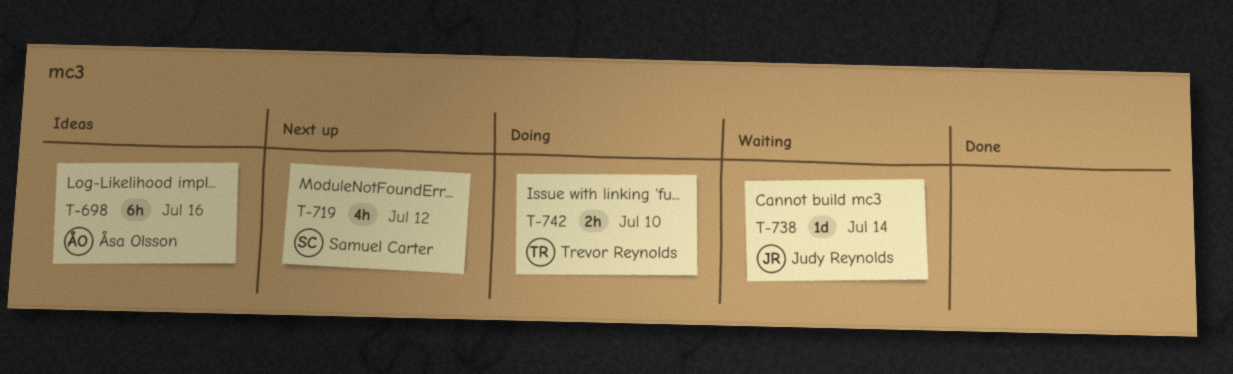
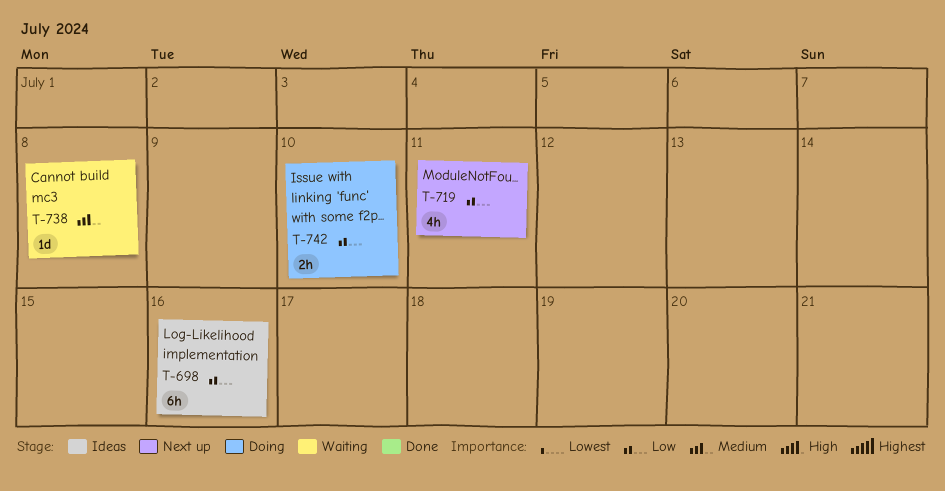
T-719, due: Jul 12 -> Jul 11
T-738, due: Jul 14 -> Jul 8

